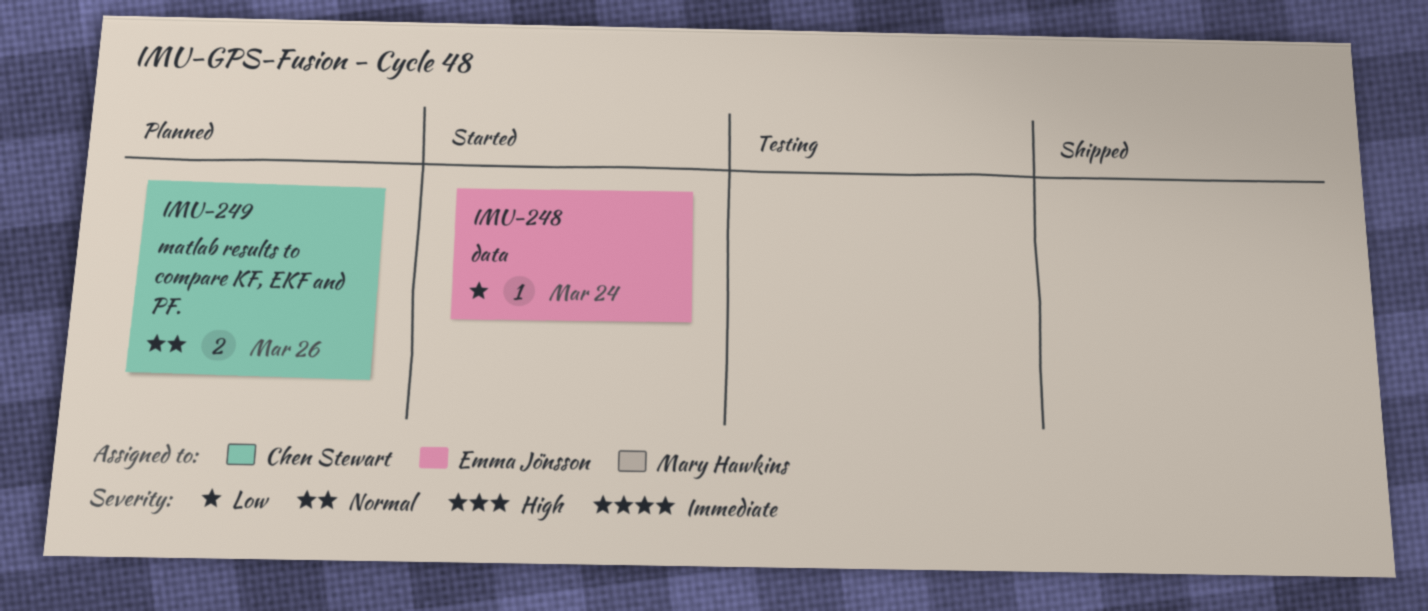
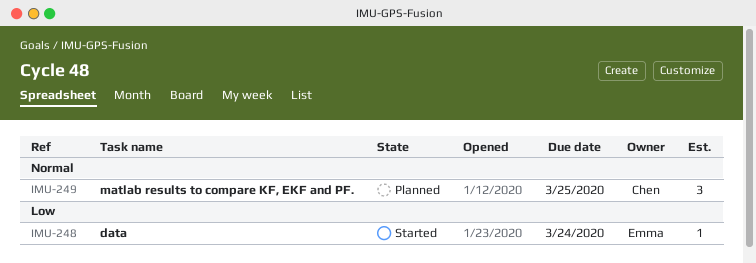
IMU-249, estimate: 2 -> 3
IMU-249, due: Mar 26 -> Mar 25

